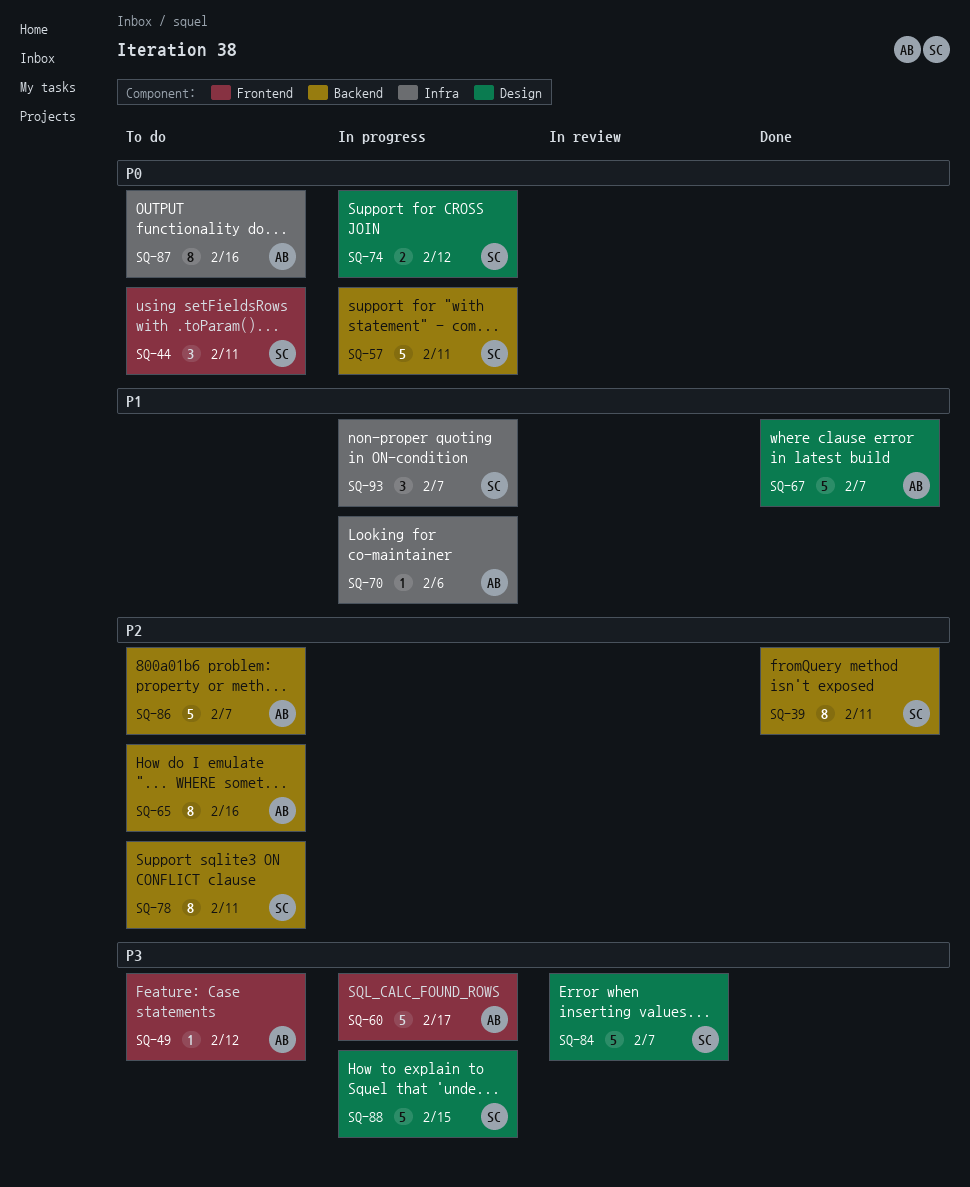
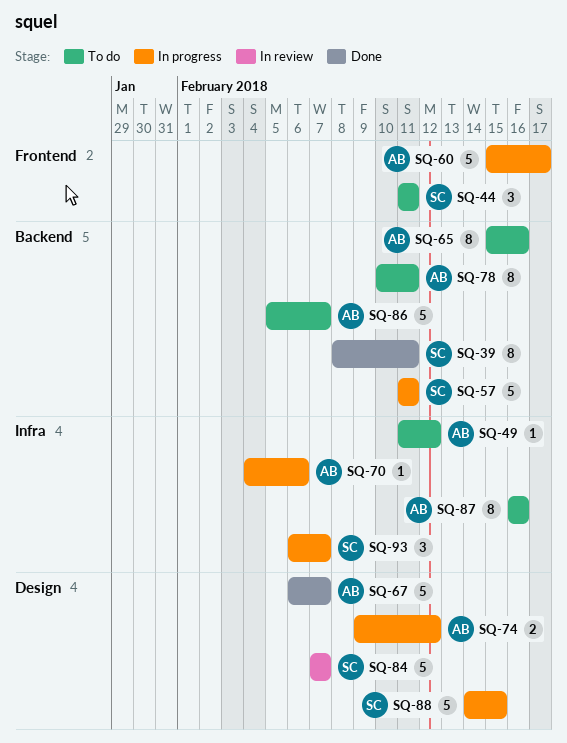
SQ-49, label: Frontend -> Infra
SQ-74, owner: SC -> AB
SQ-78, owner: SC -> AB

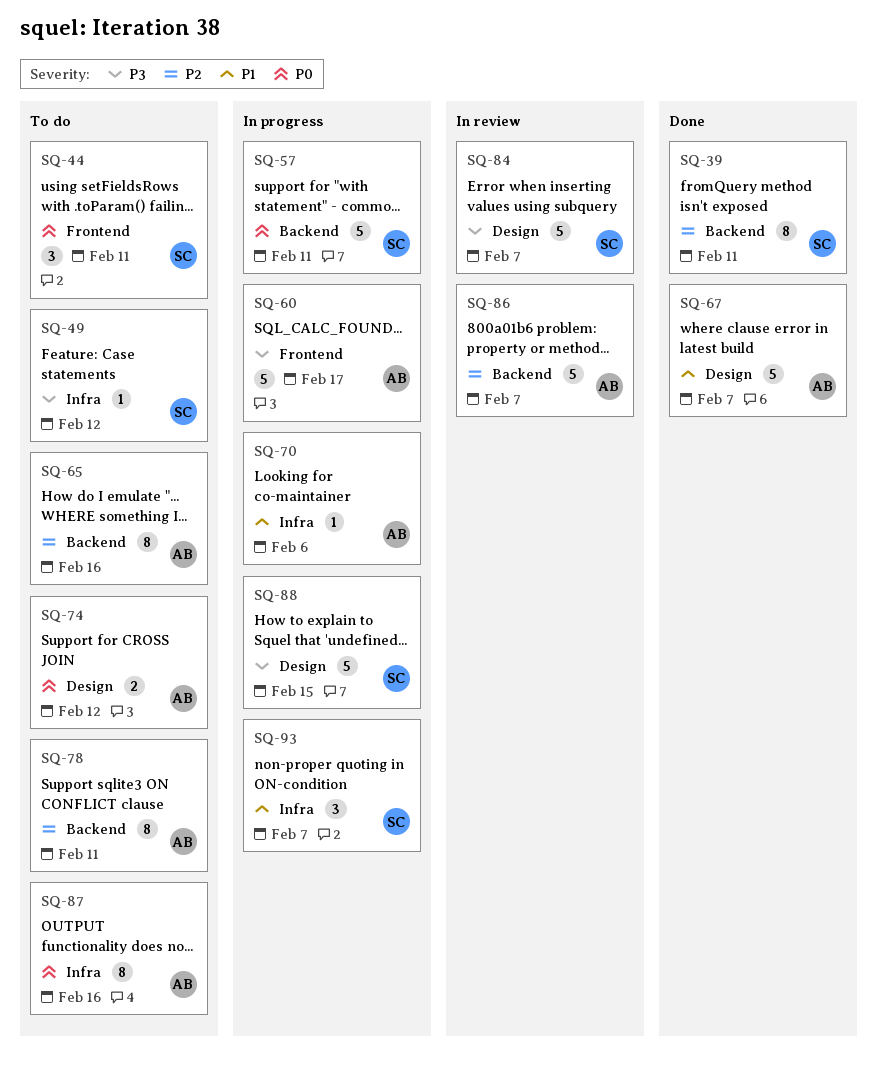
SQ-49, owner: AB -> SC
SQ-74, status: In progress -> To do
SQ-86, status: To do -> In review

